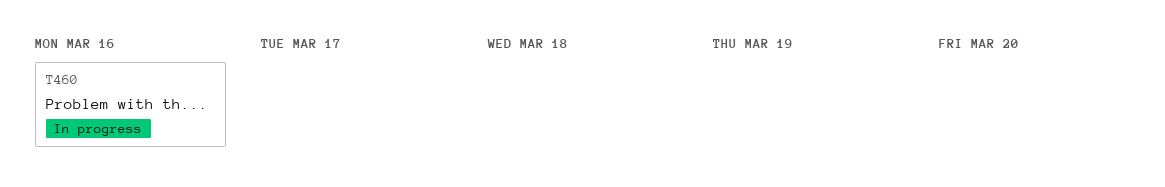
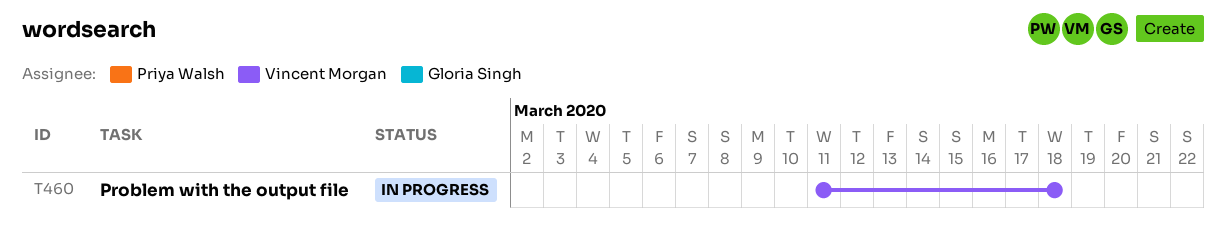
T460, due: Mar 16 -> Mar 18

